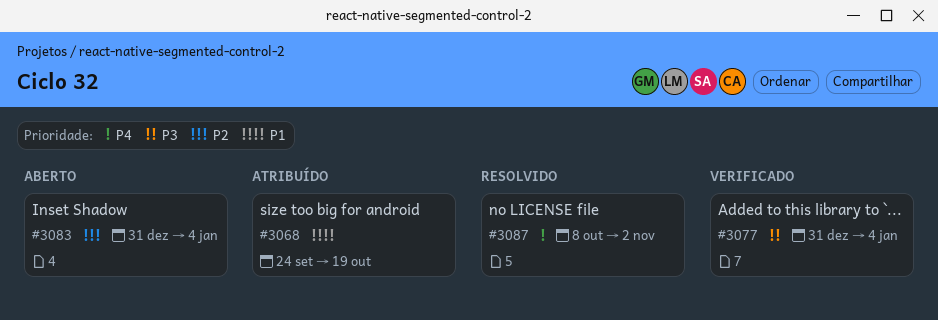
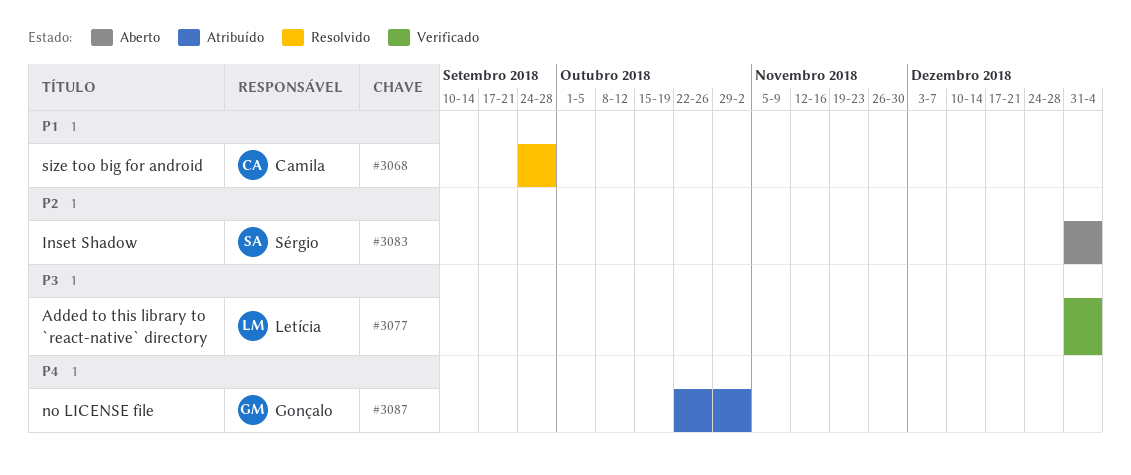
#3068, status: Atribuído -> Resolvido
#3068, due: Oct 19 -> Sep 28
#3087, status: Resolvido -> Atribuído
#3087, start: Oct 8 -> Oct 22

